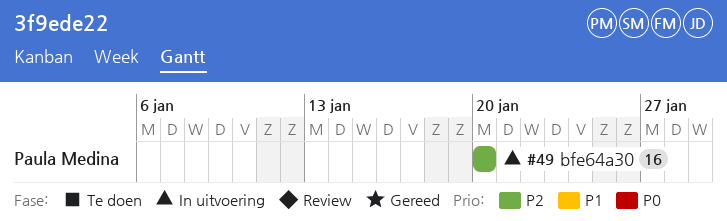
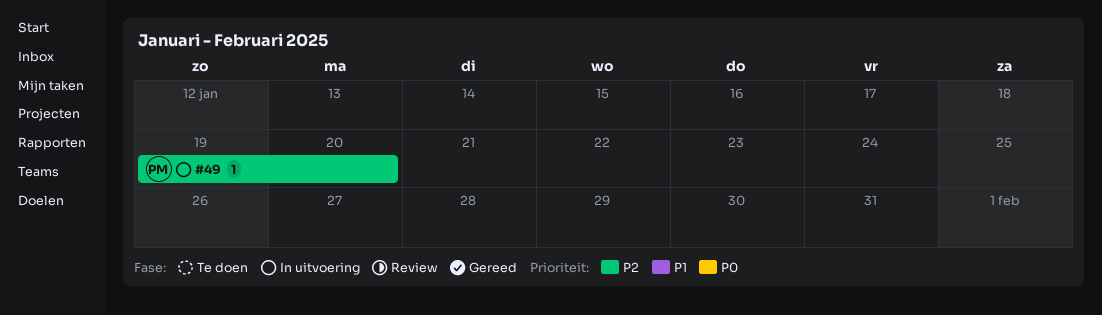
#49, estimate: 16 -> 1
#49, start: Jan 20 -> Jan 19

